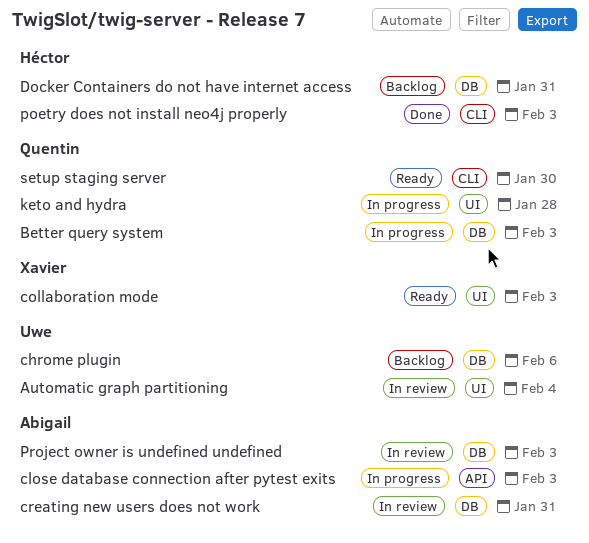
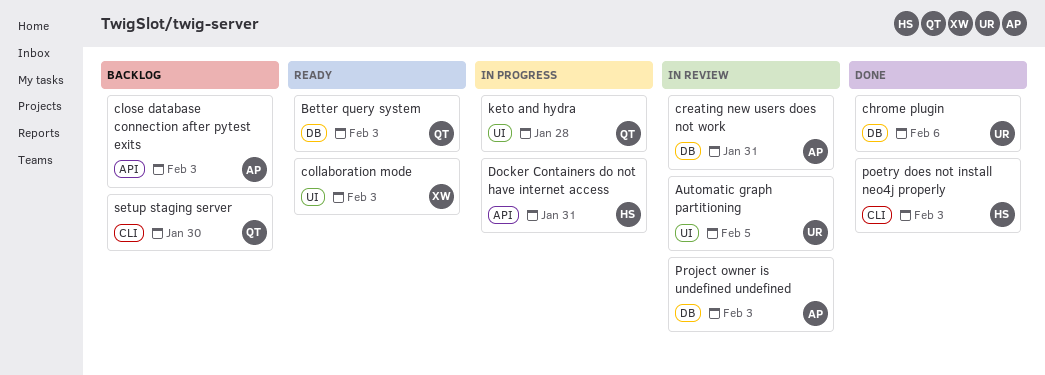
Automatic graph partitioning, due: Feb 4 -> Feb 5
Better query system, status: In progress -> Ready
chrome plugin, status: Backlog -> Done
close database connection after pytest exits, status: In progress -> Backlog
Docker Containers do not have internet access, status: Backlog -> In progress
Docker Containers do not have internet access, label: DB -> API
setup staging server, status: Ready -> Backlog

